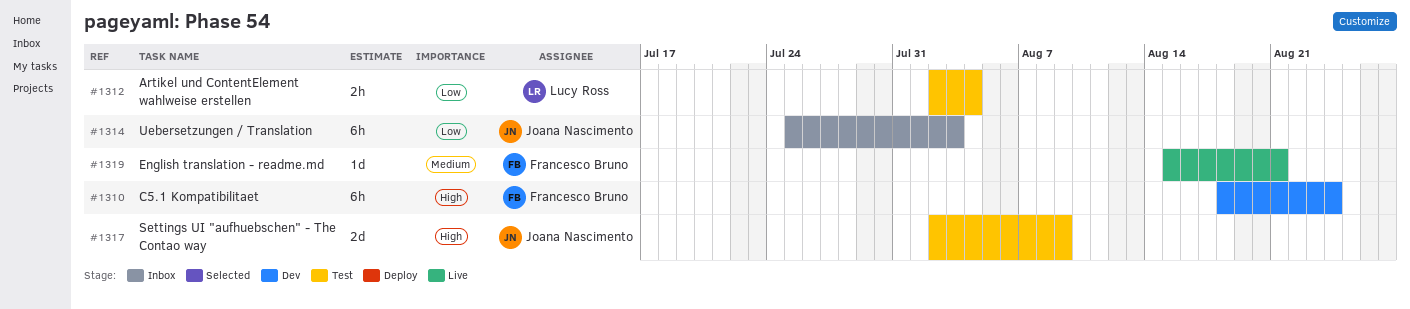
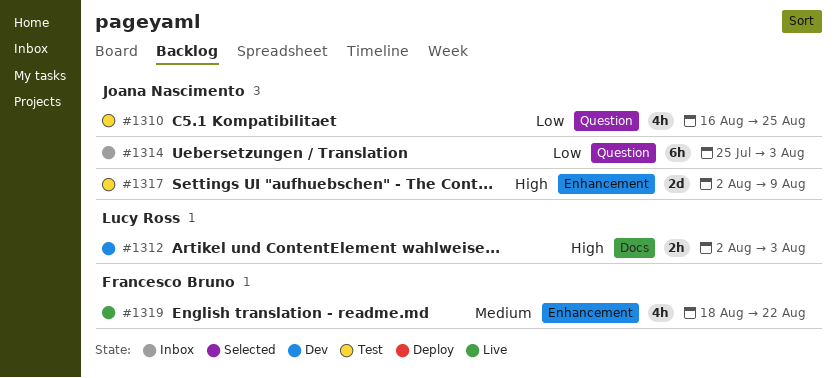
#1310, status: Dev -> Test
#1310, owner: Francesco Bruno -> Joana Nascimento
#1310, priority: High -> Low
#1310, estimate: 6h -> 4h
#1310, start: Aug 18 -> Aug 16
#1310, due: Aug 24 -> Aug 25
#1312, status: Test -> Dev
#1312, priority: Low -> High
#1312, due: Aug 4 -> Aug 3
#1319, estimate: 1d -> 4h
#1319, start: Aug 15 -> Aug 18
#1319, due: Aug 21 -> Aug 22

